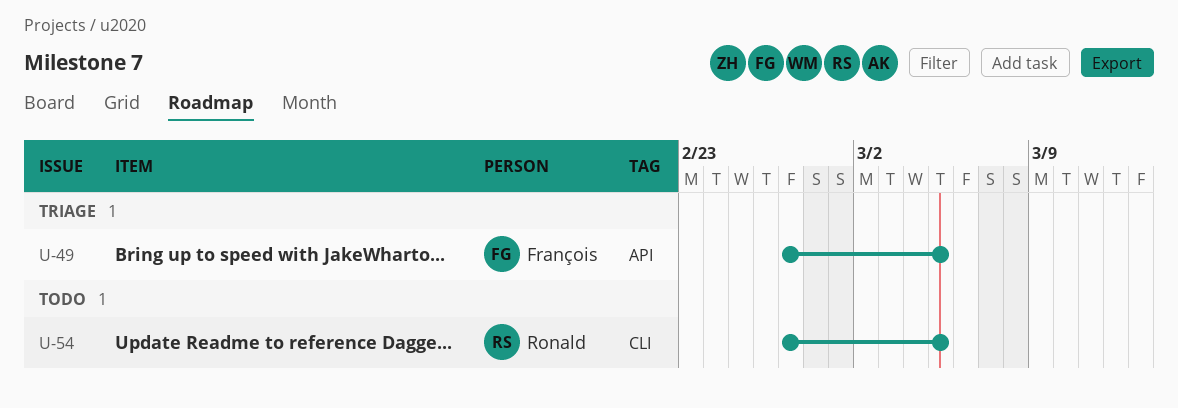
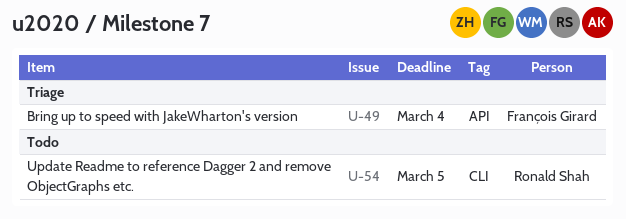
U-49, due: Mar 5 -> Mar 4

